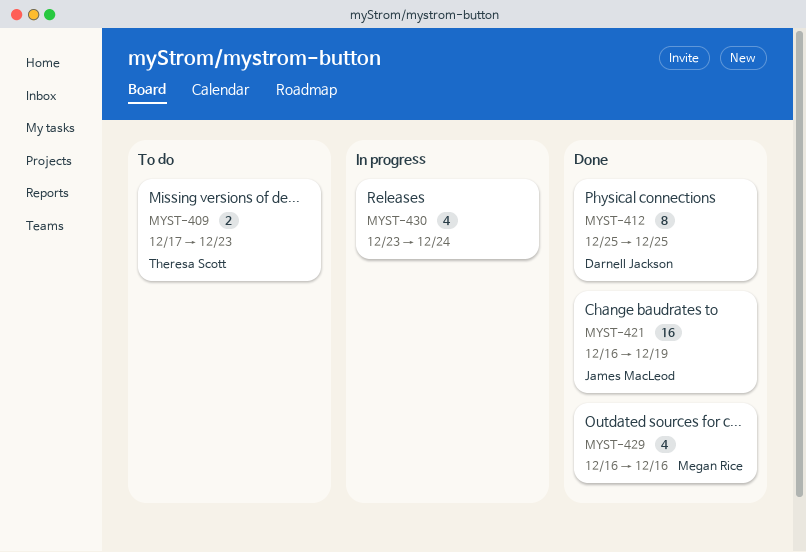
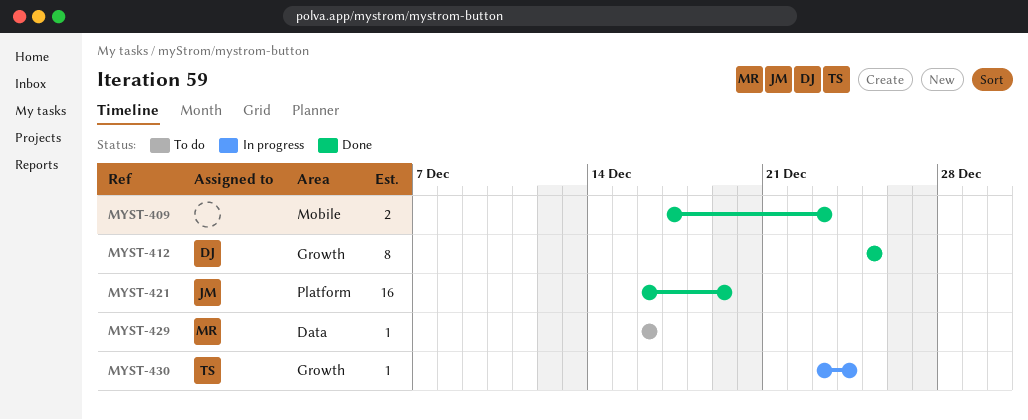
MYST-409, status: To do -> Done
MYST-409, owner: Theresa Scott -> none
MYST-429, status: Done -> To do
MYST-429, estimate: 4 -> 1
MYST-430, owner: none -> Theresa Scott
MYST-430, estimate: 4 -> 1

